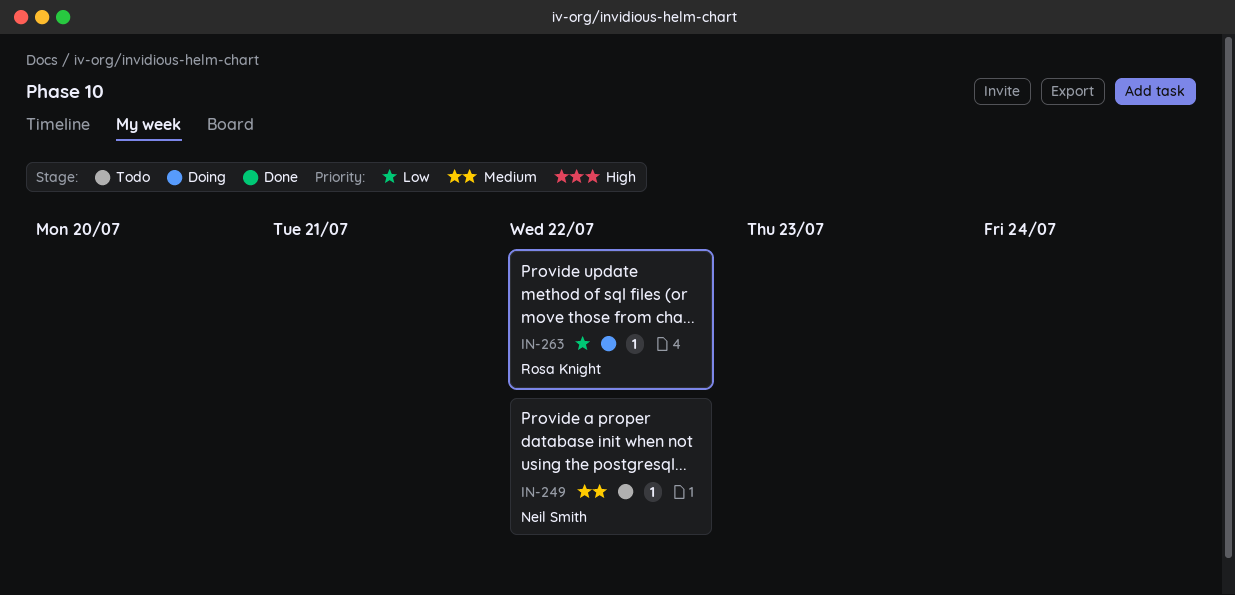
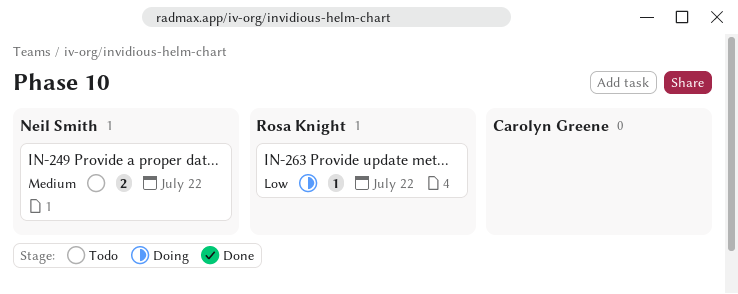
IN-249, estimate: 1 -> 2

